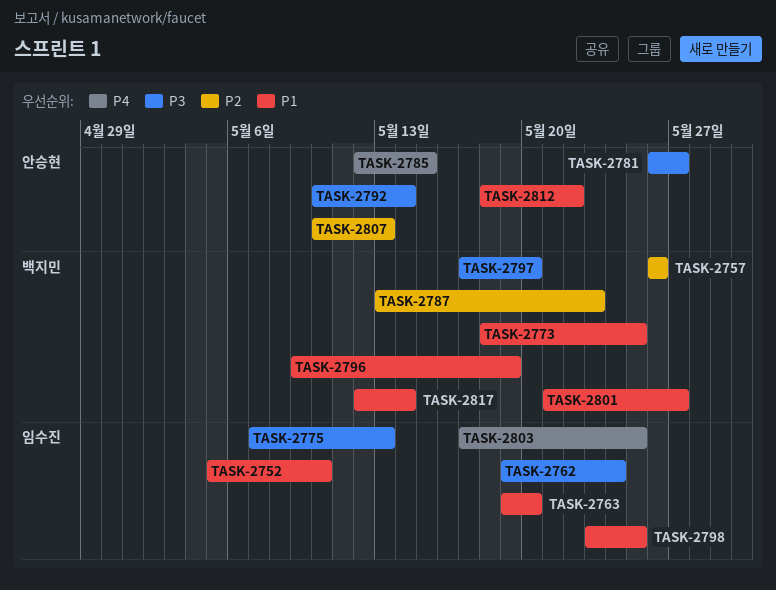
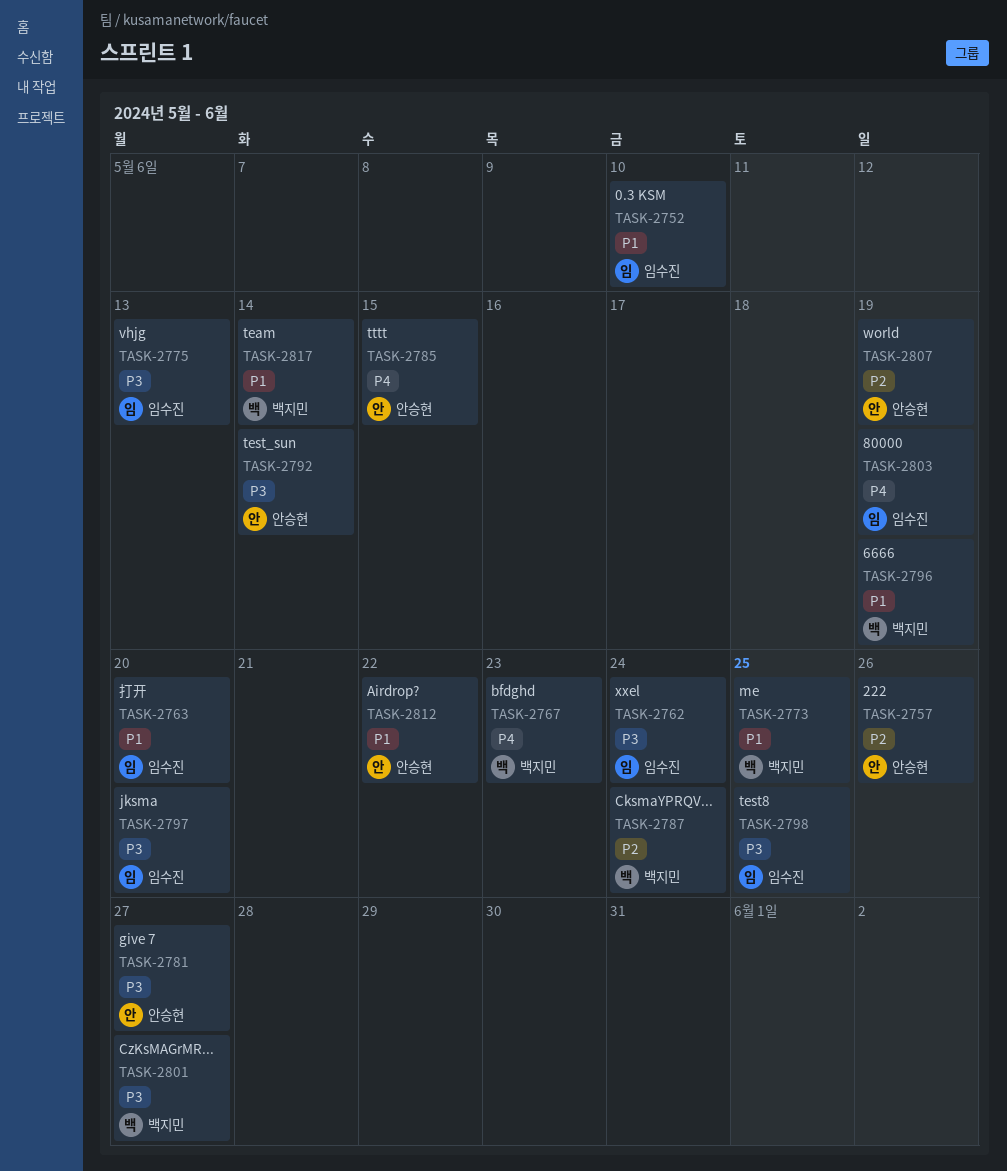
TASK-2757, owner: 백지민 -> 안승현
TASK-2767: none -> present
TASK-2787, due: May 23 -> May 24
TASK-2797, owner: 백지민 -> 임수진
TASK-2798, priority: P1 -> P3
TASK-2801, priority: P1 -> P3
TASK-2803, due: May 25 -> May 19
TASK-2807, due: May 13 -> May 19

